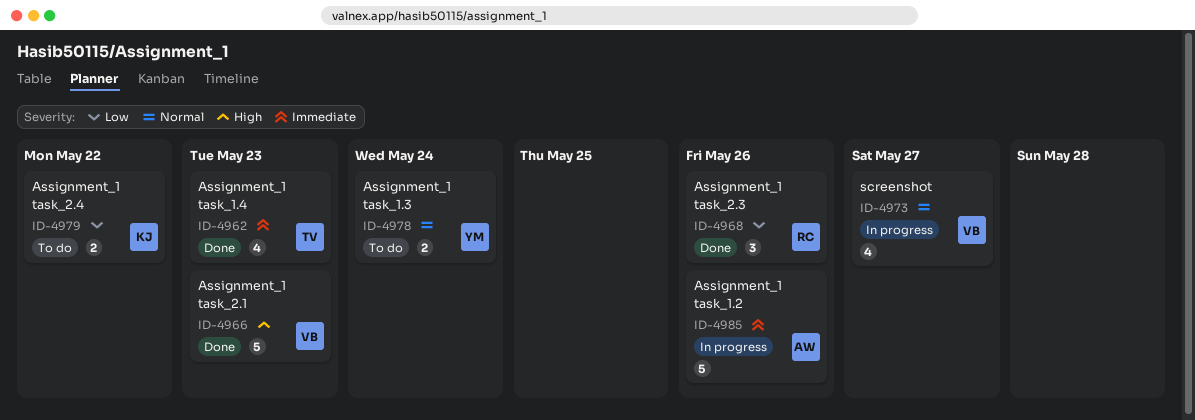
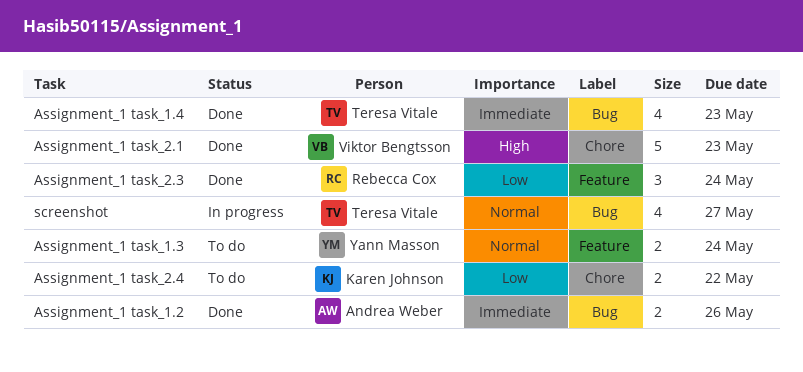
Assignment_1 task_1.2, status: In progress -> Done
Assignment_1 task_1.2, estimate: 5 -> 2
Assignment_1 task_2.3, due: May 26 -> May 24
screenshot, owner: Viktor Bengtsson -> Teresa Vitale

